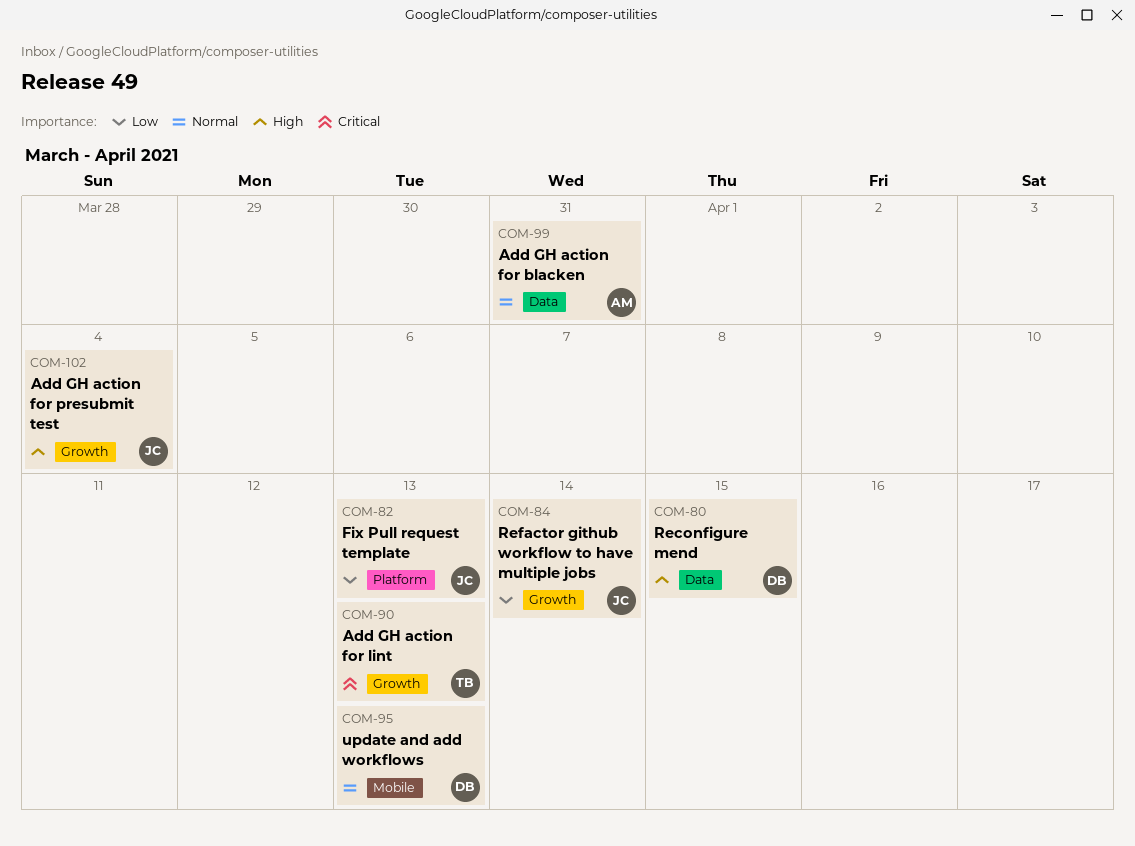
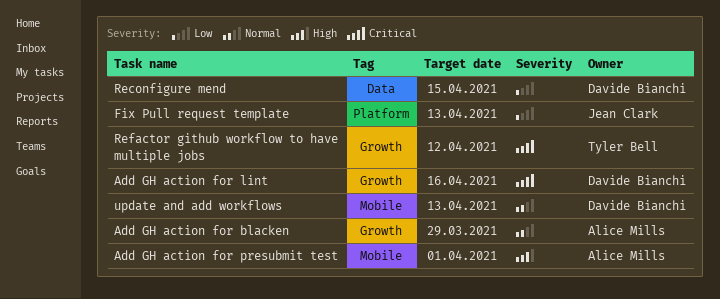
Add GH action for blacken, label: Data -> Growth
Add GH action for blacken, due: Mar 31 -> Mar 29
Add GH action for lint, owner: Tyler Bell -> Davide Bianchi
Add GH action for lint, due: Apr 13 -> Apr 16
Add GH action for presubmit test, owner: Jean Clark -> Alice Mills
Add GH action for presubmit test, label: Growth -> Mobile
Add GH action for presubmit test, due: Apr 4 -> Apr 1
Reconfigure mend, priority: High -> Low
Refactor github workflow to have multiple jobs, owner: Jean Clark -> Tyler Bell
Refactor github workflow to have multiple jobs, priority: Low -> Critical
Refactor github workflow to have multiple jobs, due: Apr 14 -> Apr 12

